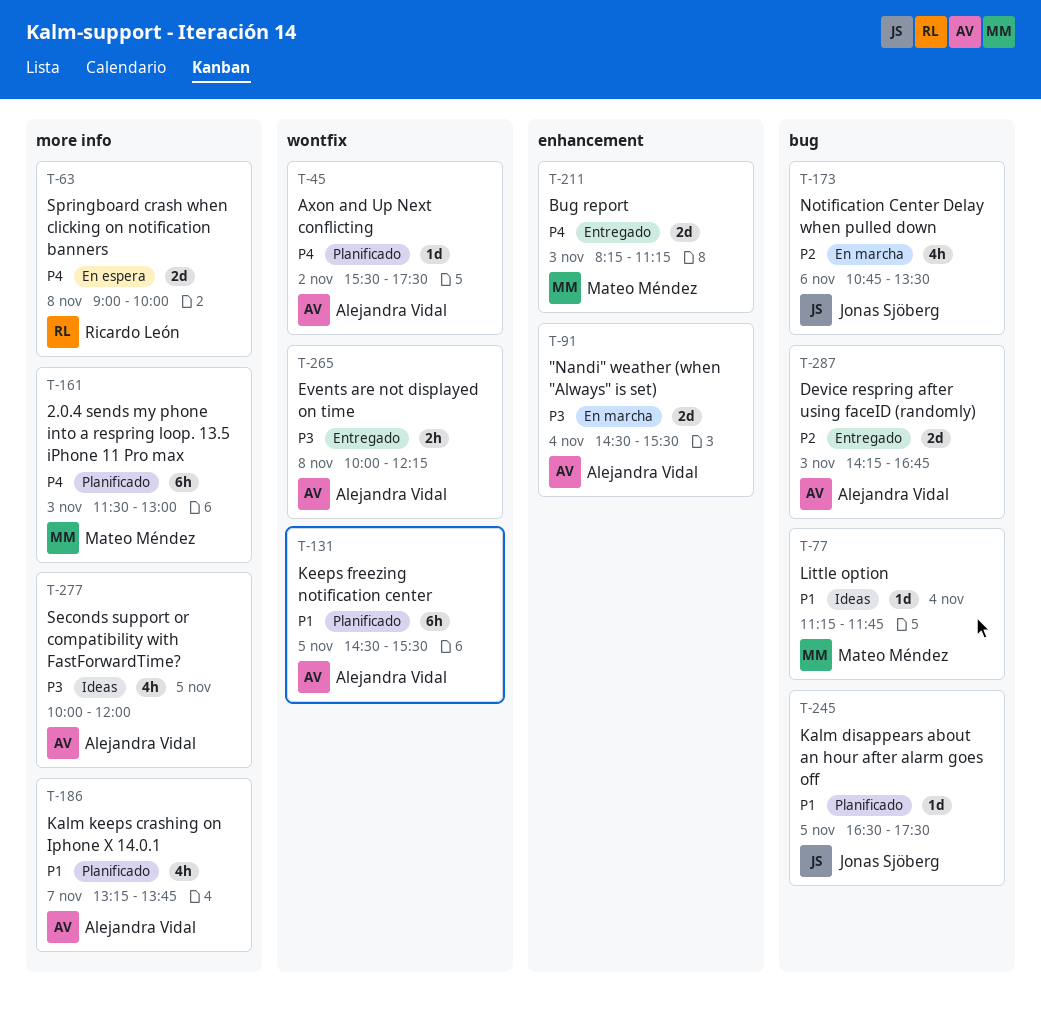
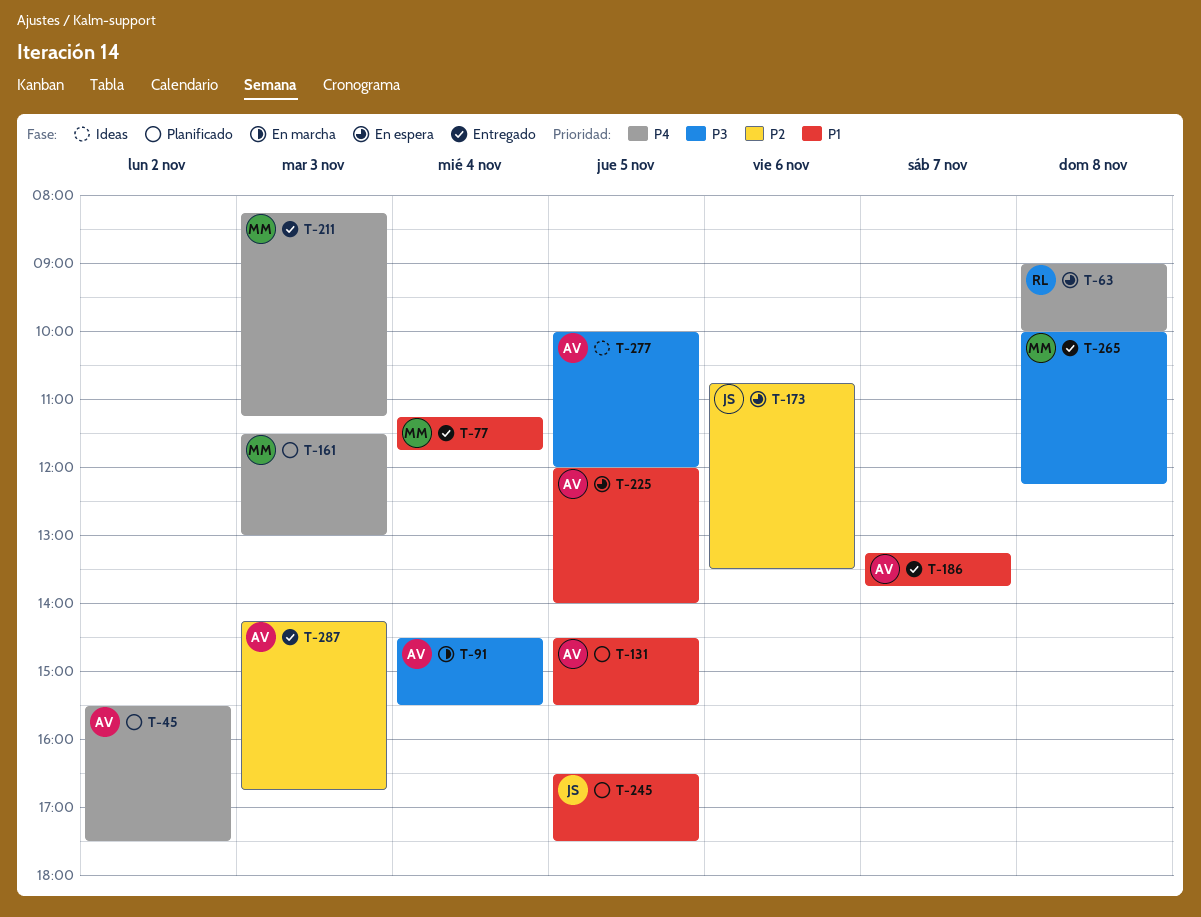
T-77, status: Ideas -> Entregado
T-173, status: En marcha -> En espera
T-186, status: Planificado -> Entregado
T-225: none -> present
T-265, owner: Alejandra Vidal -> Mateo Méndez

